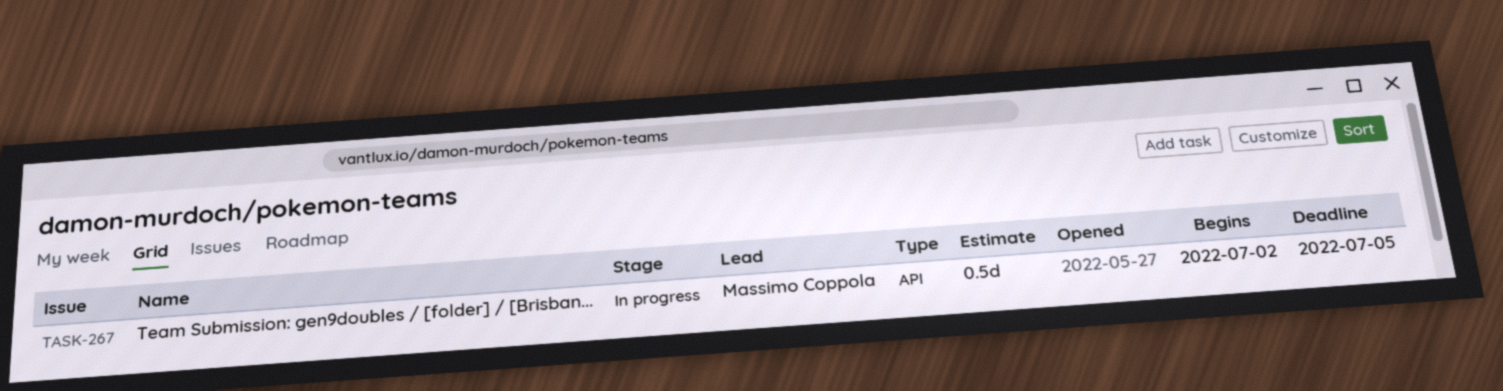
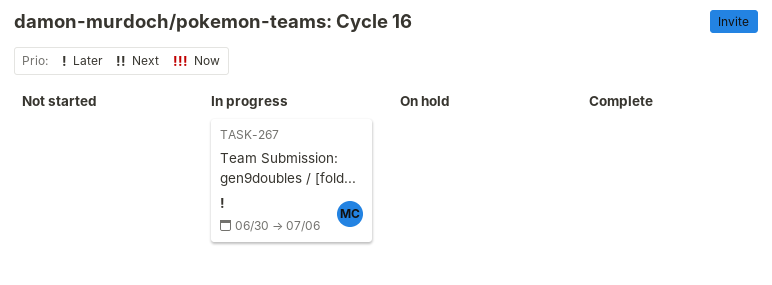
TASK-267, start: Jul 2 -> Jun 30
TASK-267, due: Jul 5 -> Jul 6

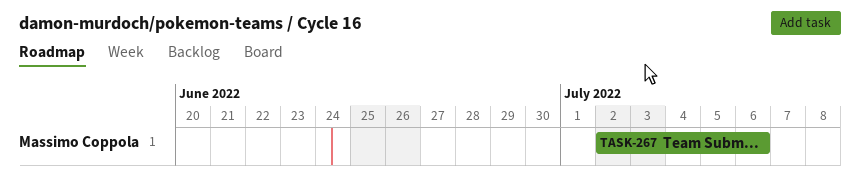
TASK-267, start: Jun 30 -> Jul 2

